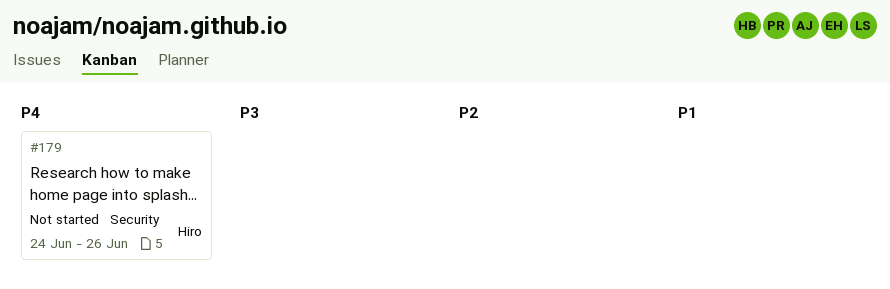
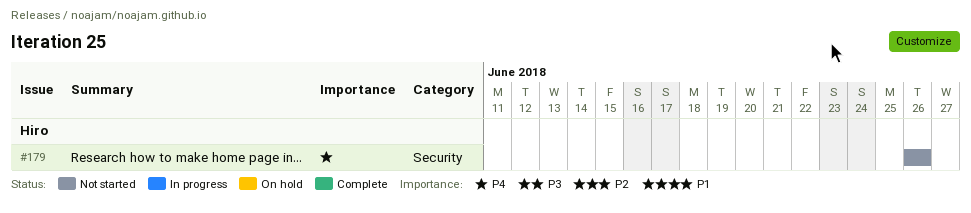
#179, start: Jun 24 -> Jun 26

